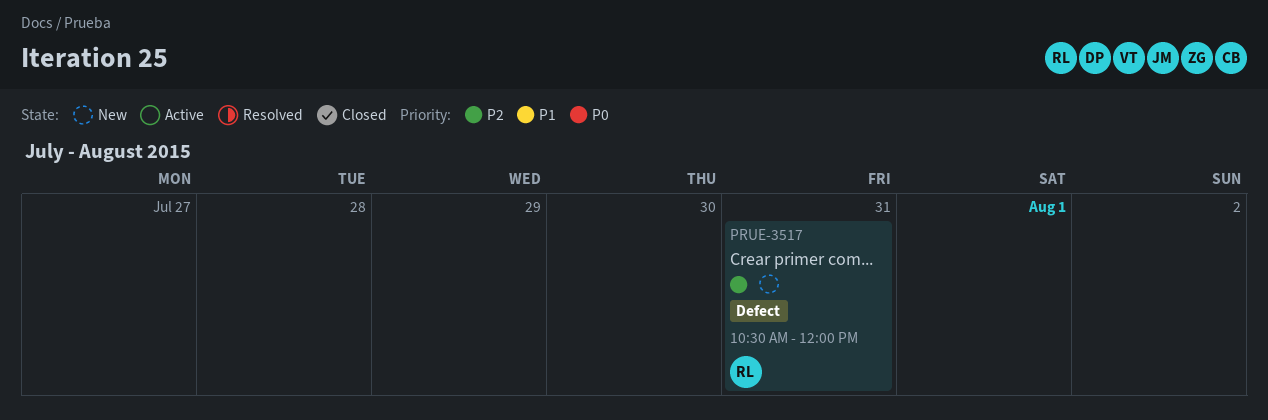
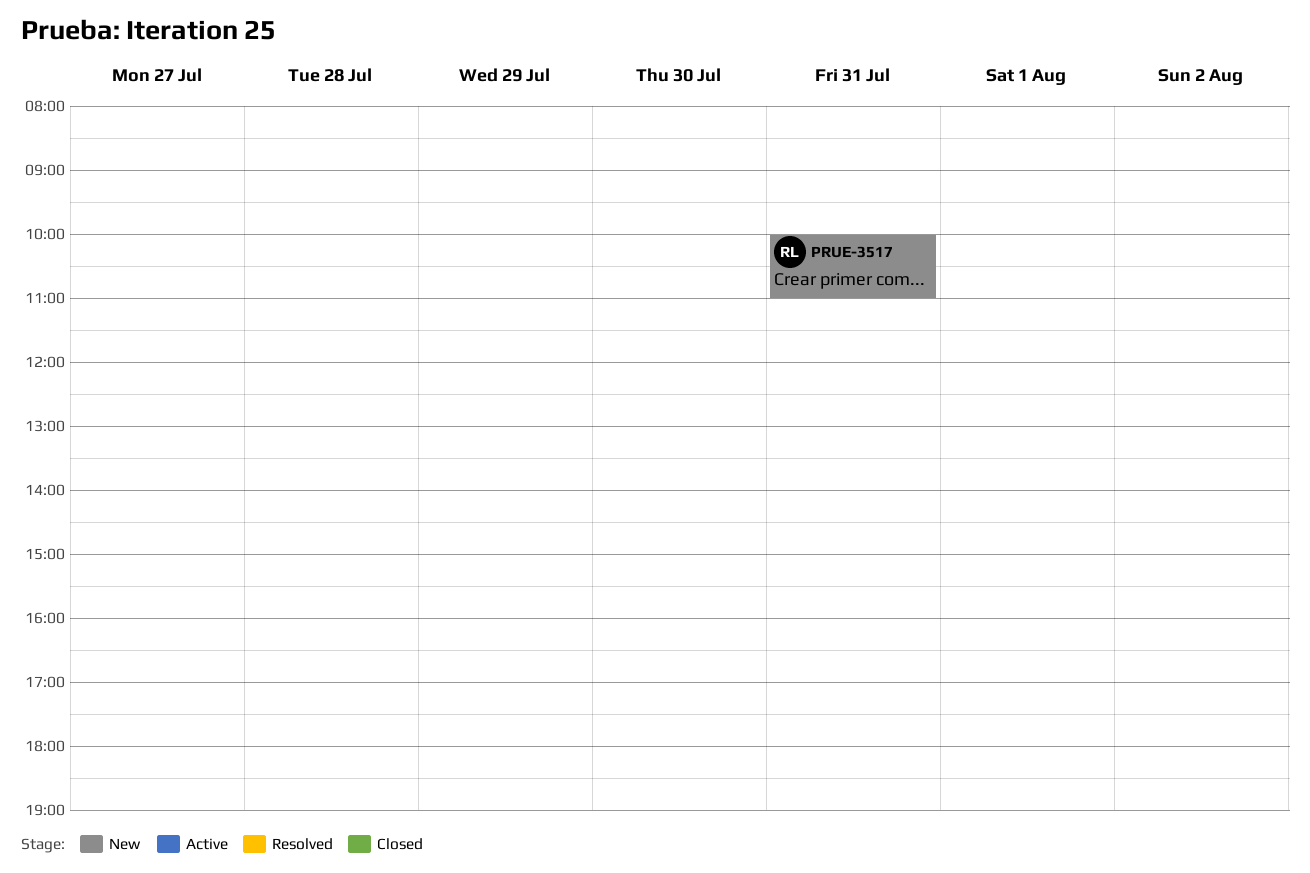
PRUE-3517, begins: 10:30 -> 10:00
PRUE-3517, ends: 12:00 -> 11:00

